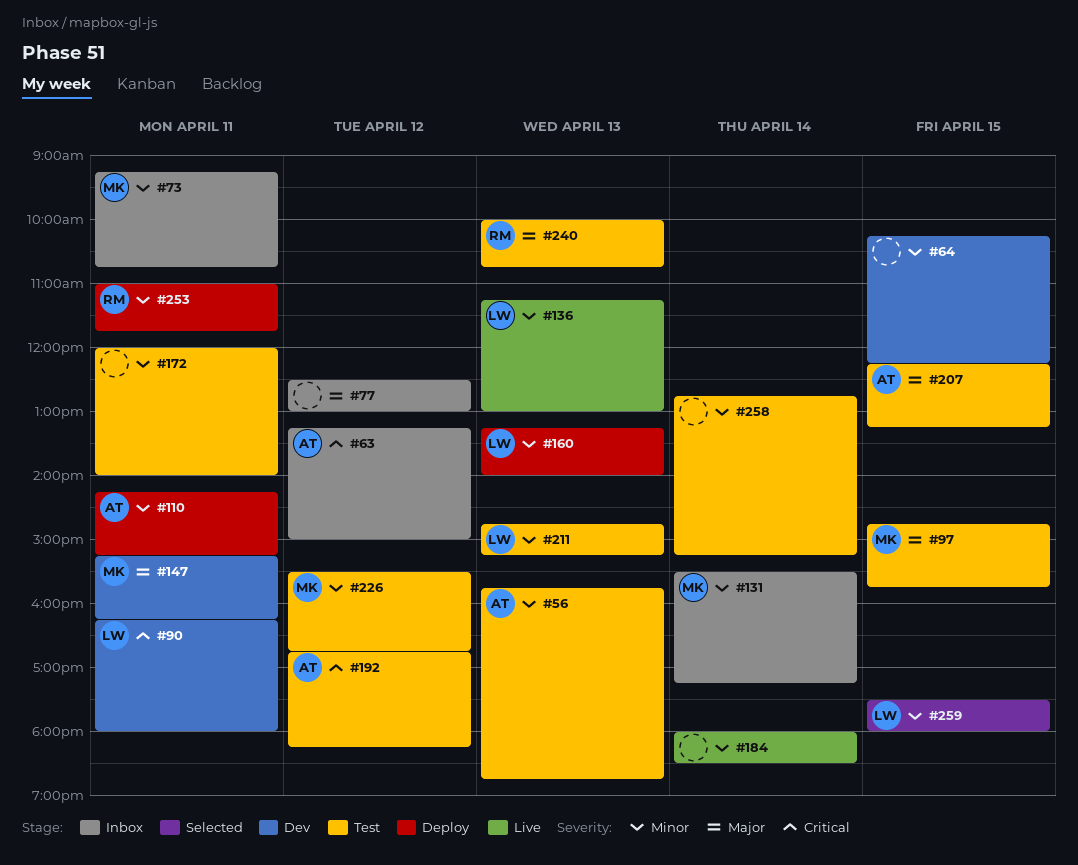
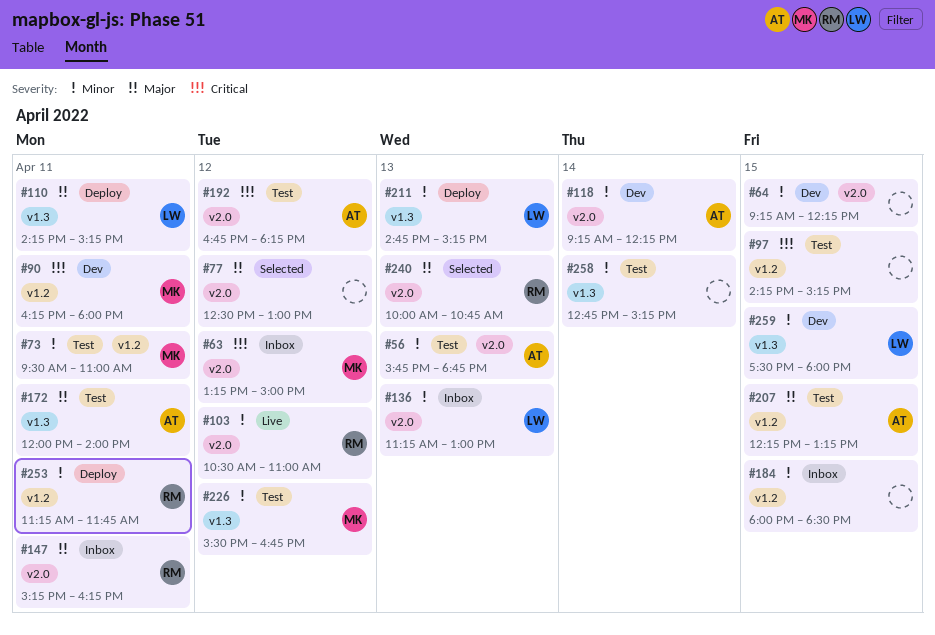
#63, owner: AT -> MK
#64, begins: 10:15 -> 09:15
#73, status: Inbox -> Test
#73, begins: 09:15 -> 09:30
#73, ends: 10:45 -> 11:00
#77, status: Inbox -> Selected
#90, owner: LW -> MK
#97, owner: MK -> none
#97, priority: Major -> Critical
#97, begins: 14:45 -> 14:15
#97, ends: 15:45 -> 15:15
#103: none -> present
#110, owner: AT -> LW
#110, priority: Minor -> Major
#118: none -> present
#131: present -> none
#136, status: Live -> Inbox
#147, status: Dev -> Inbox
#147, owner: MK -> RM
#160: present -> none
#172, owner: none -> AT
#172, priority: Minor -> Major
#184, status: Live -> Inbox
#184, day: Apr 14 -> Apr 15
#211, status: Test -> Deploy
#240, status: Test -> Selected
#253, begins: 11:00 -> 11:15
#259, status: Selected -> Dev

